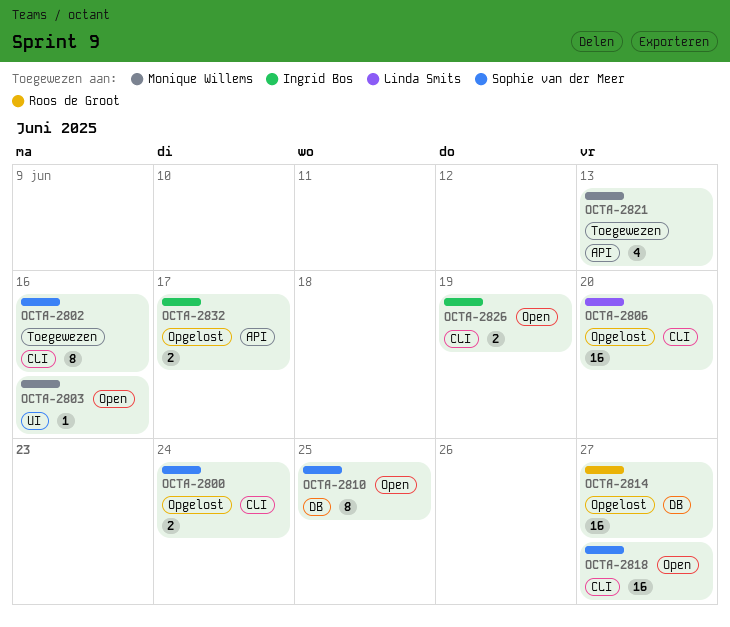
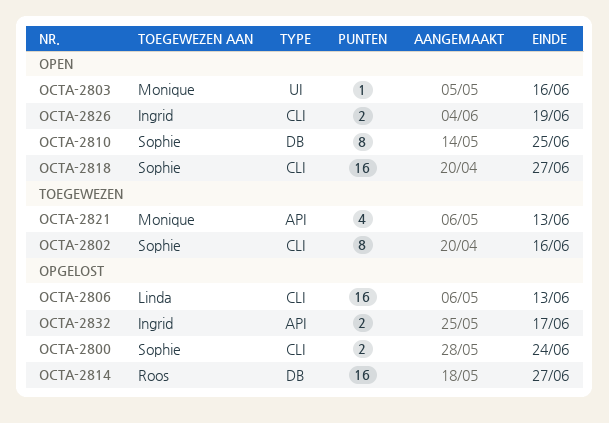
OCTA-2806, due: Jun 20 -> Jun 13

